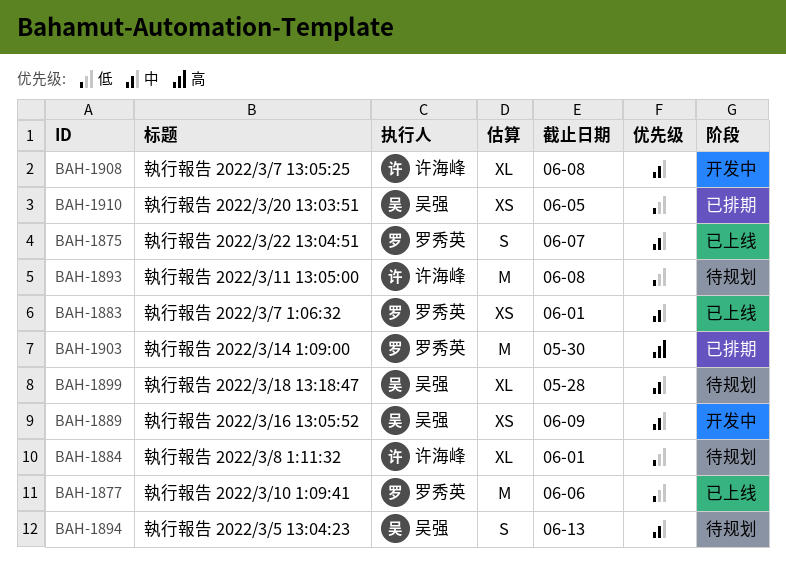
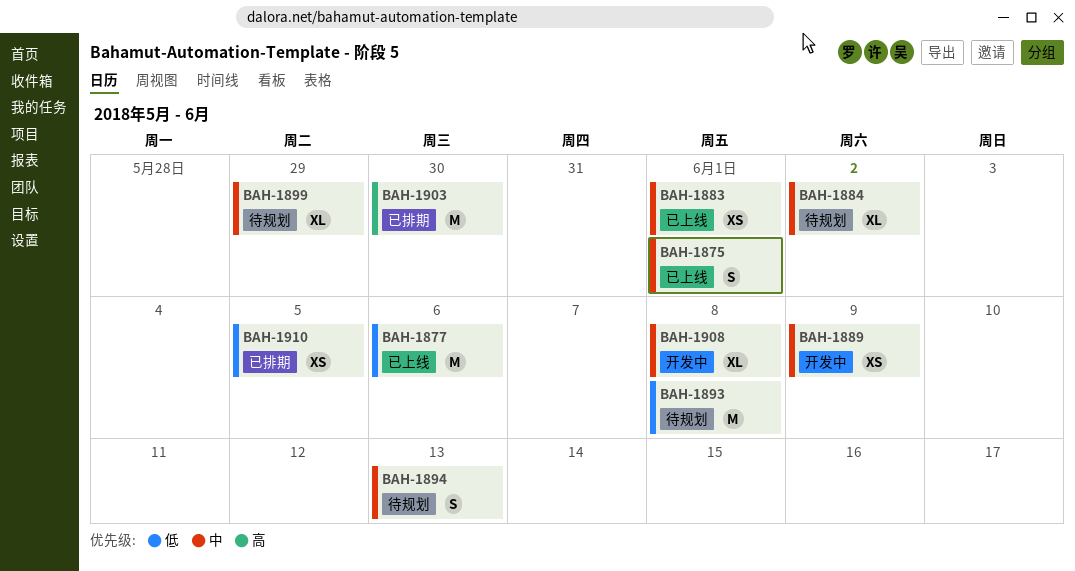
BAH-1875, due: Jun 7 -> Jun 1
BAH-1884, priority: 低 -> 中
BAH-1884, due: Jun 1 -> Jun 2
BAH-1899, due: May 28 -> May 29

